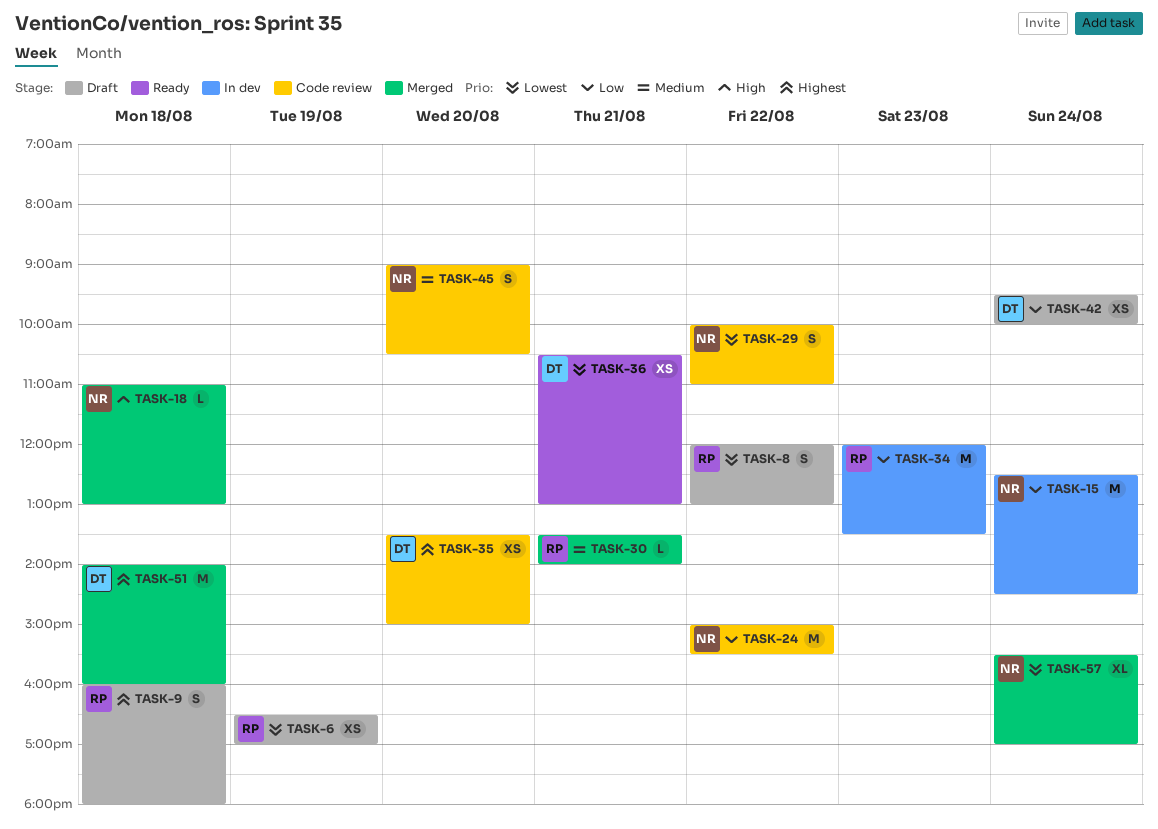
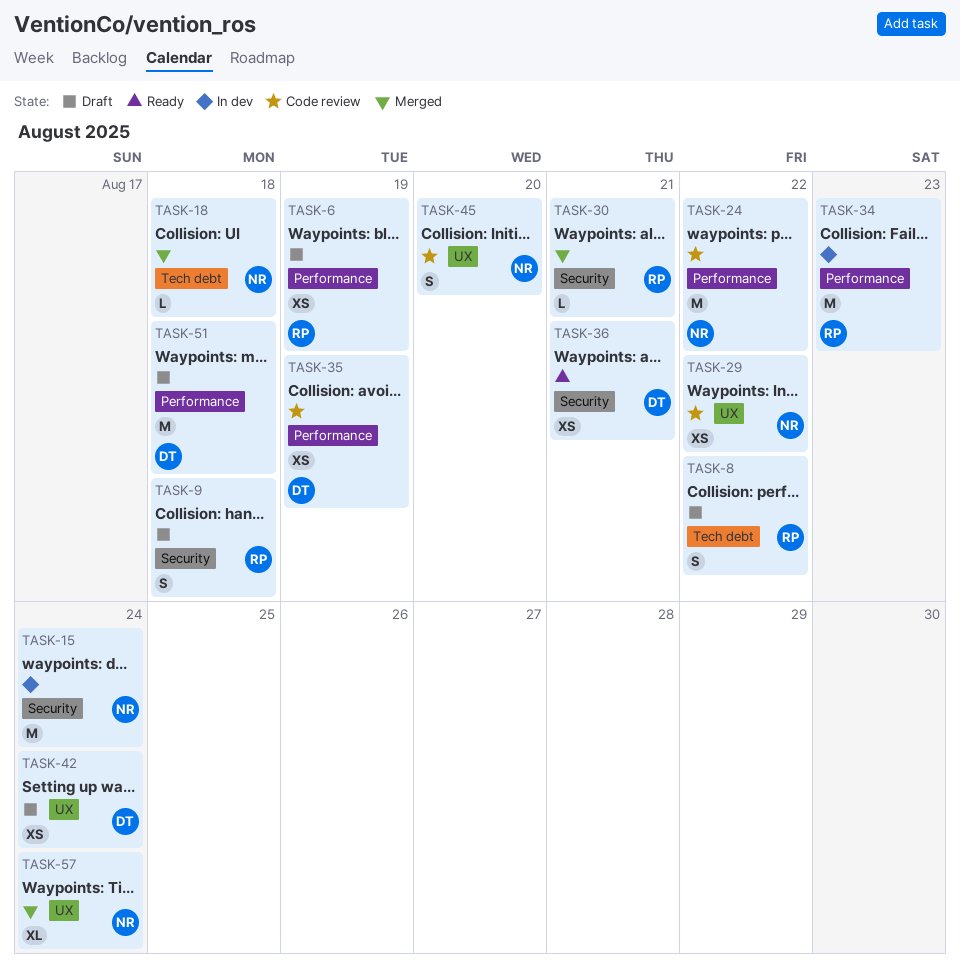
TASK-29, estimate: S -> XS
TASK-35, day: Aug 20 -> Aug 19
TASK-51, status: Merged -> Draft

